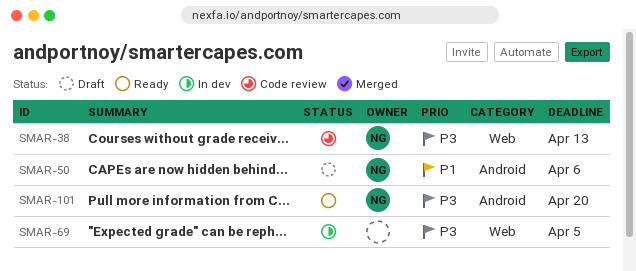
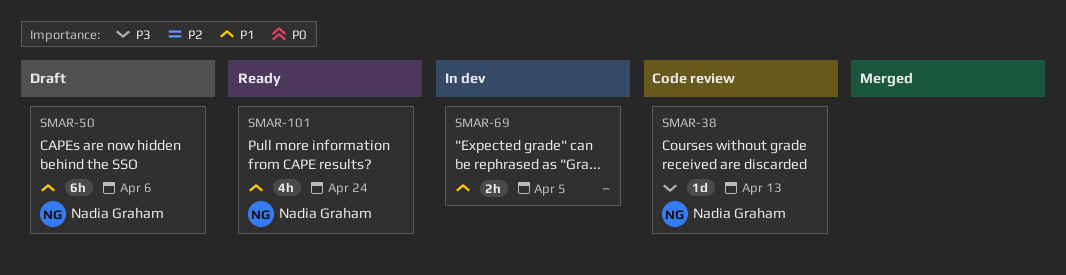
SMAR-69, priority: P3 -> P1
SMAR-101, priority: P3 -> P1
SMAR-101, due: Apr 20 -> Apr 24

